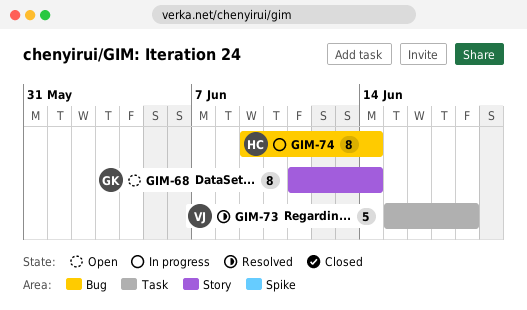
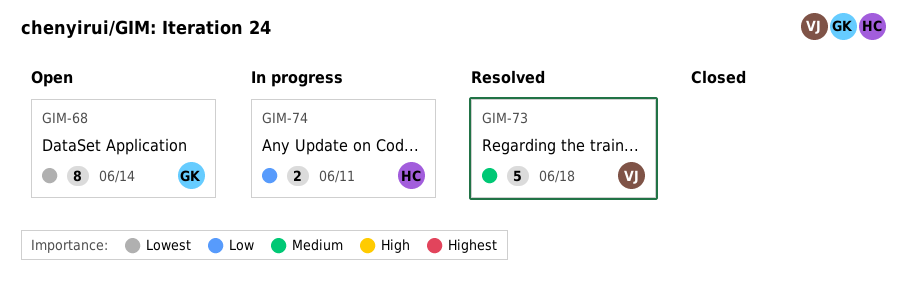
GIM-74, estimate: 8 -> 2
GIM-74, due: Jun 14 -> Jun 11

